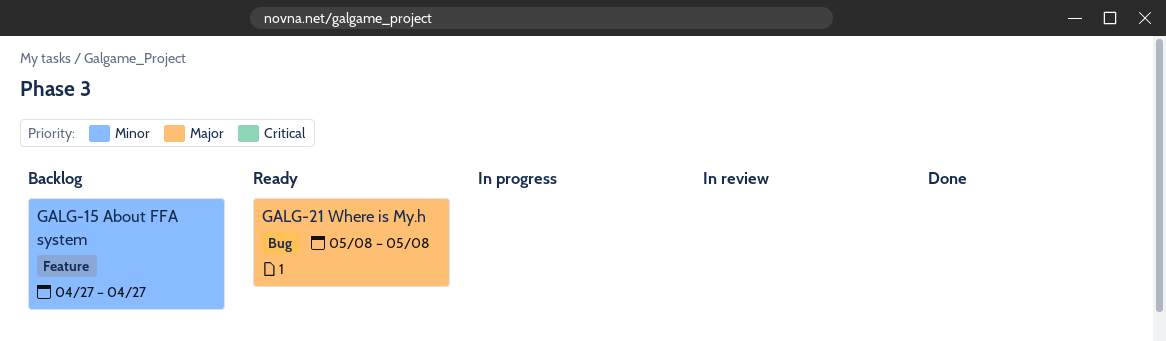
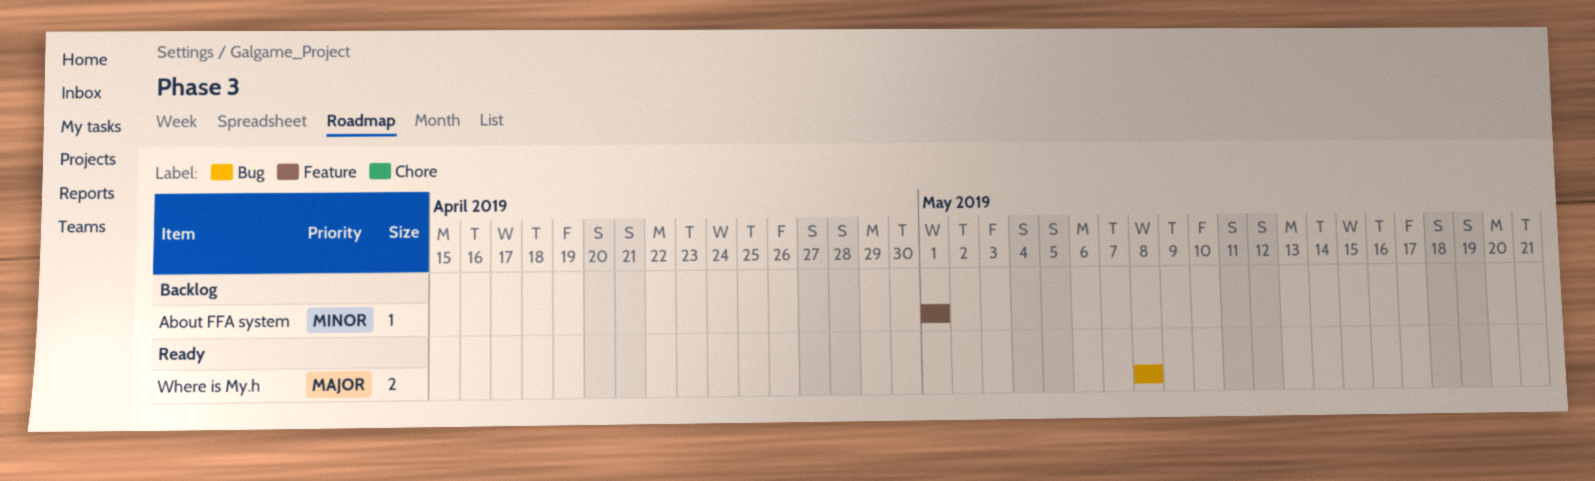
About FFA system, start: Apr 27 -> May 1
About FFA system, due: Apr 27 -> May 1

